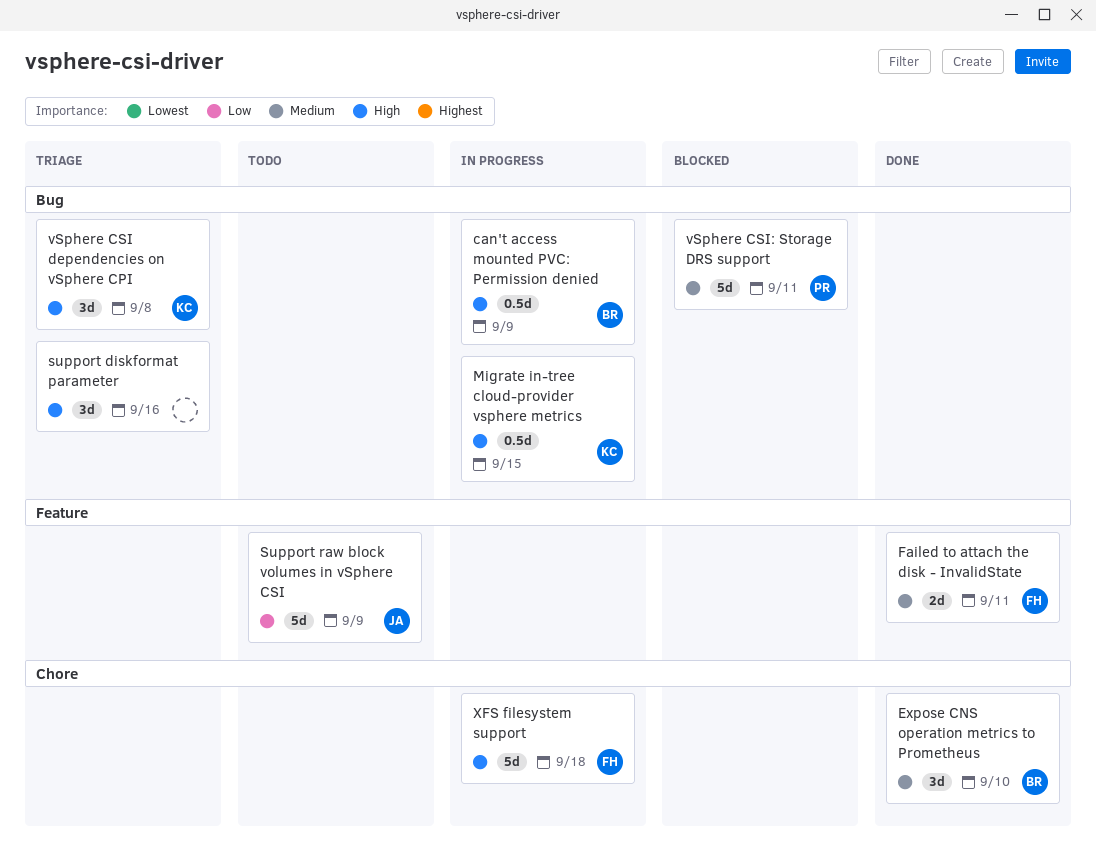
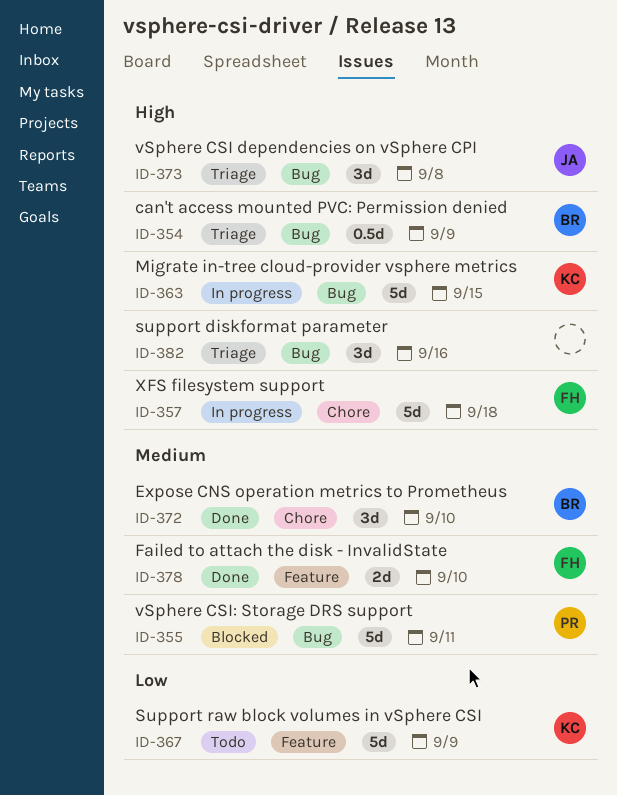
can't access mounted PVC: Permission denied, status: In progress -> Triage
Failed to attach the disk - InvalidState, due: Sep 11 -> Sep 10
Migrate in-tree cloud-provider vsphere metrics, estimate: 0.5d -> 5d
Support raw block volumes in vSphere CSI, owner: JA -> KC
vSphere CSI dependencies on vSphere CPI, owner: KC -> JA

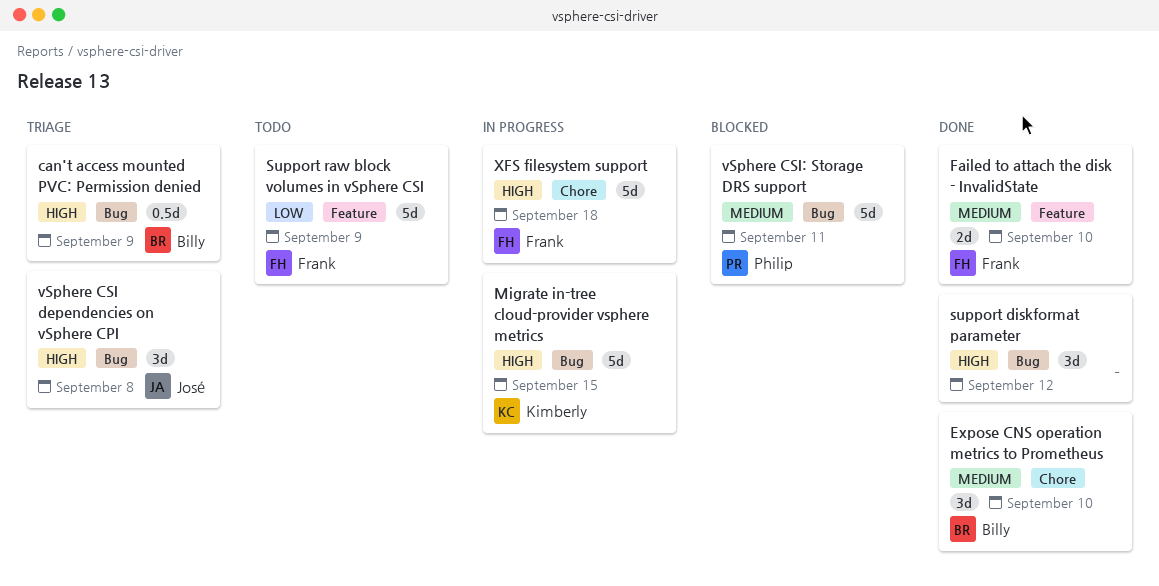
support diskformat parameter, status: Triage -> Done
support diskformat parameter, due: Sep 16 -> Sep 12
Support raw block volumes in vSphere CSI, owner: Kimberly -> Frank

